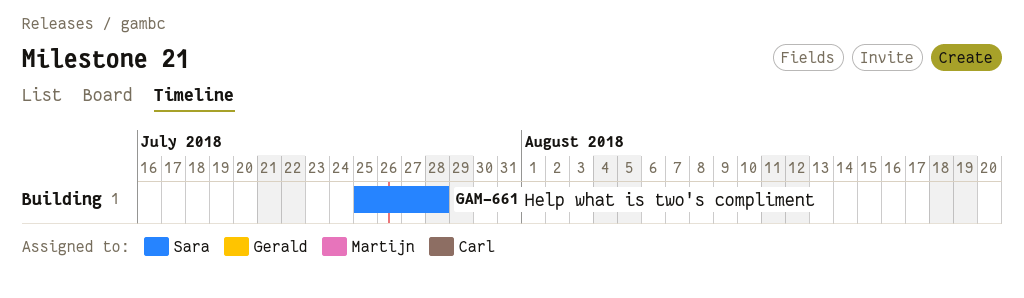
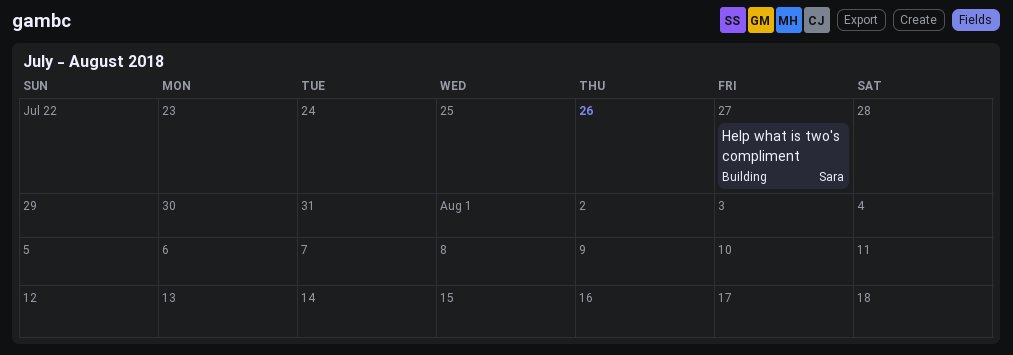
Help what is two's compliment, due: Jul 28 -> Jul 27

